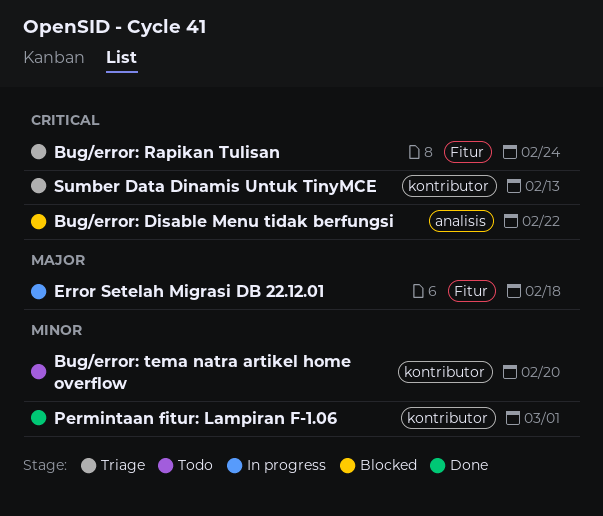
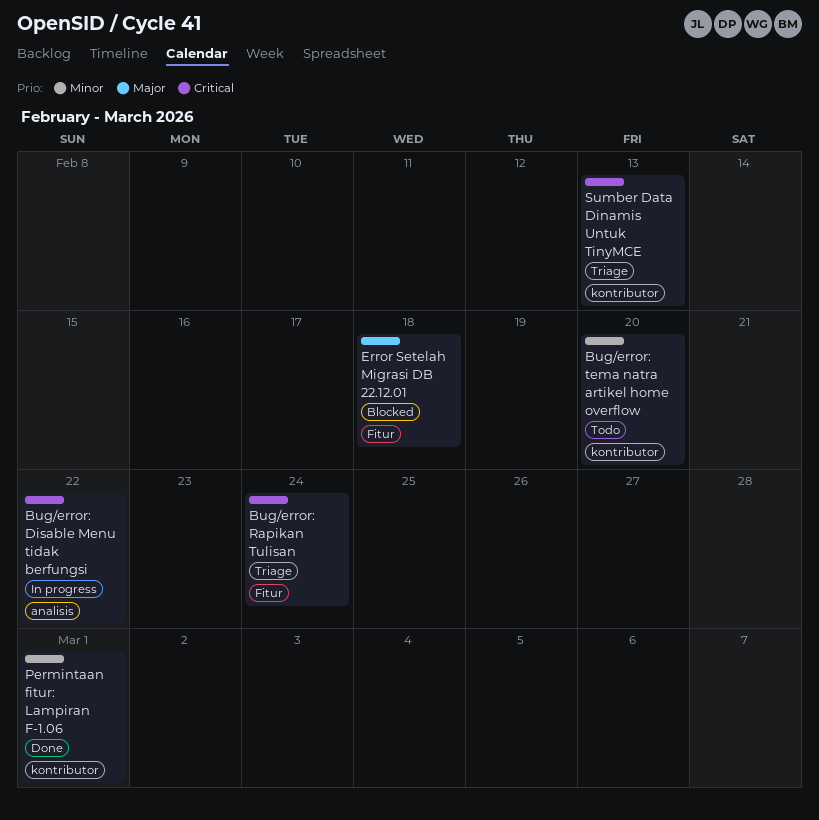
Bug/error: Disable Menu tidak berfungsi, status: Blocked -> In progress
Error Setelah Migrasi DB 22.12.01, status: In progress -> Blocked

